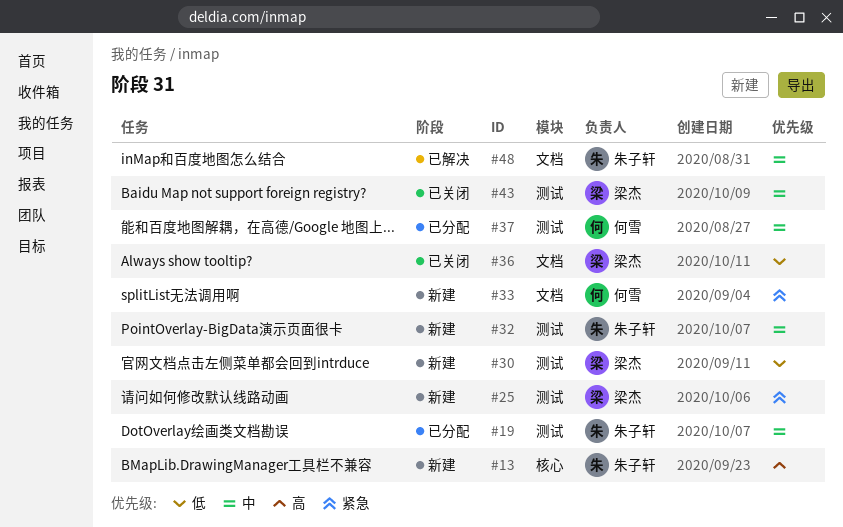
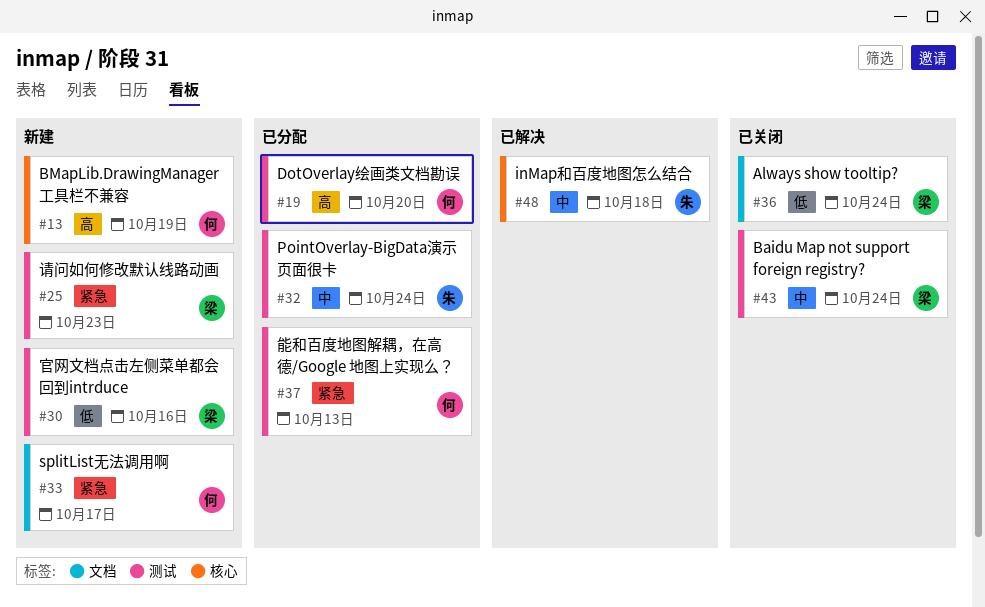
#13, owner: 朱子轩 -> 何雪
#19, owner: 朱子轩 -> 何雪
#19, priority: 中 -> 高
#32, status: 新建 -> 已分配
#37, priority: 中 -> 紧急
#48, label: 文档 -> 核心

